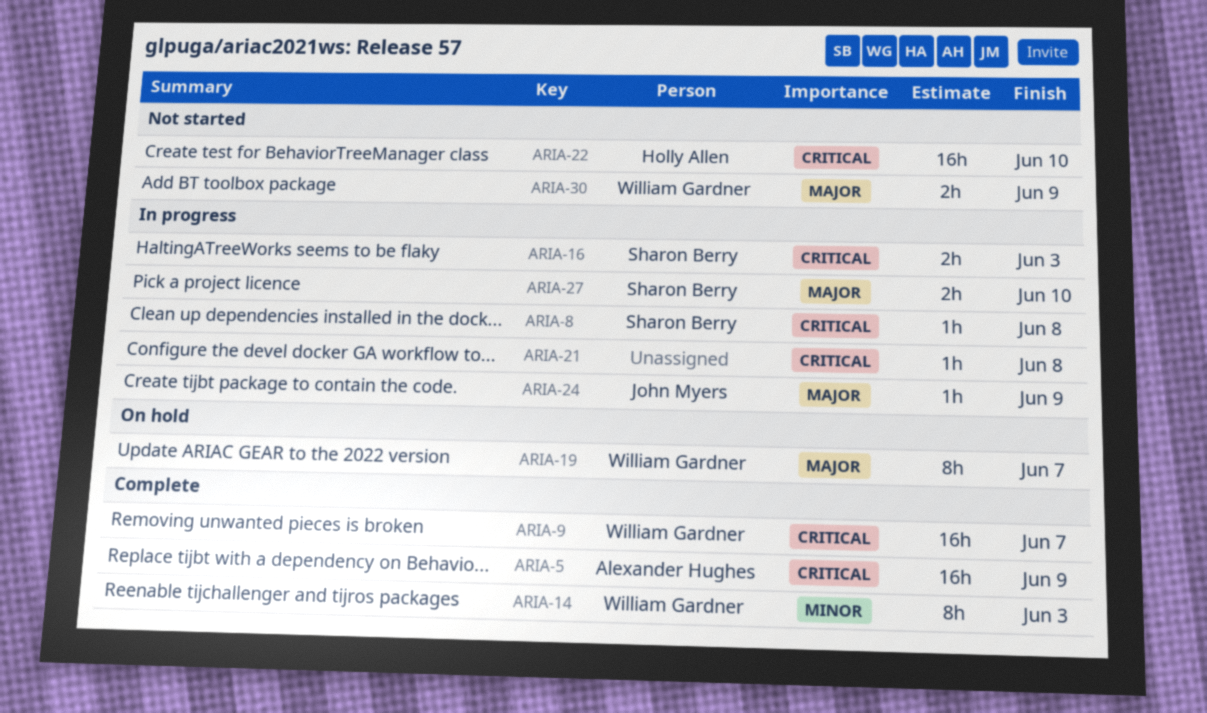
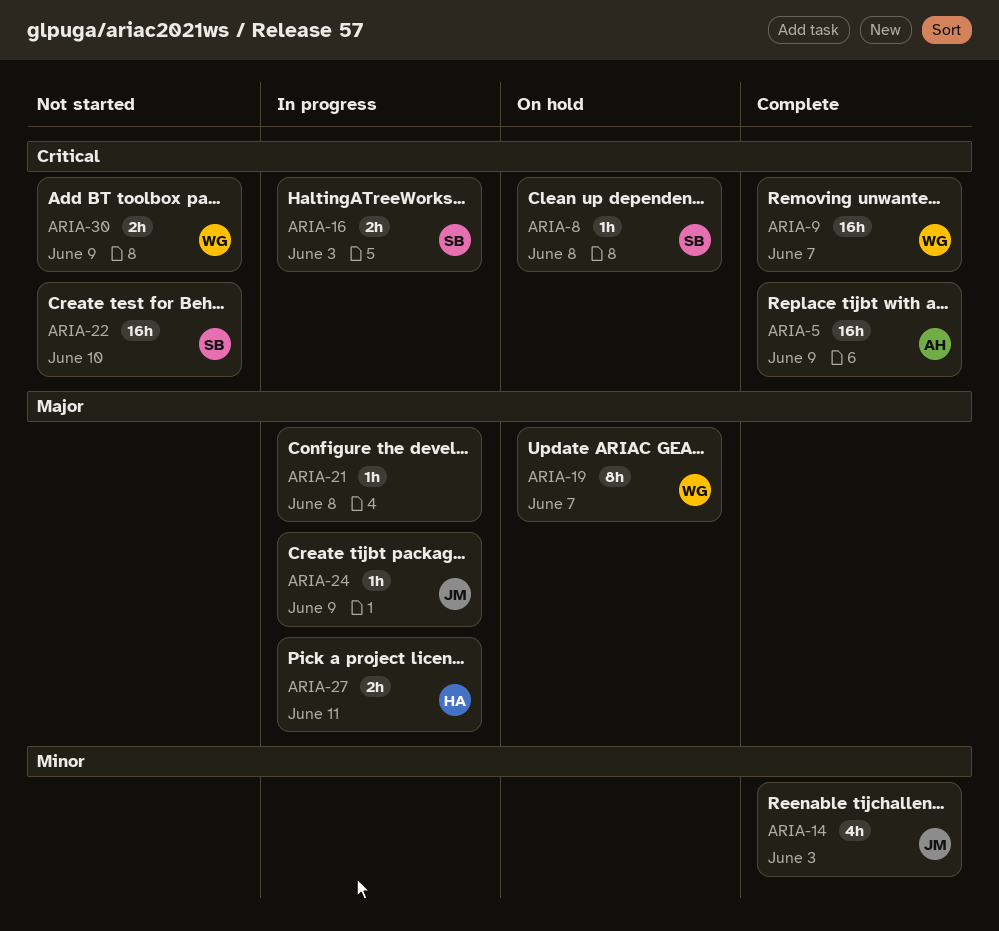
ARIA-8, status: In progress -> On hold
ARIA-14, owner: William Gardner -> John Myers
ARIA-14, estimate: 8h -> 4h
ARIA-21, priority: Critical -> Major
ARIA-22, owner: Holly Allen -> Sharon Berry
ARIA-27, owner: Sharon Berry -> Holly Allen
ARIA-27, due: Jun 10 -> Jun 11
ARIA-30, priority: Major -> Critical

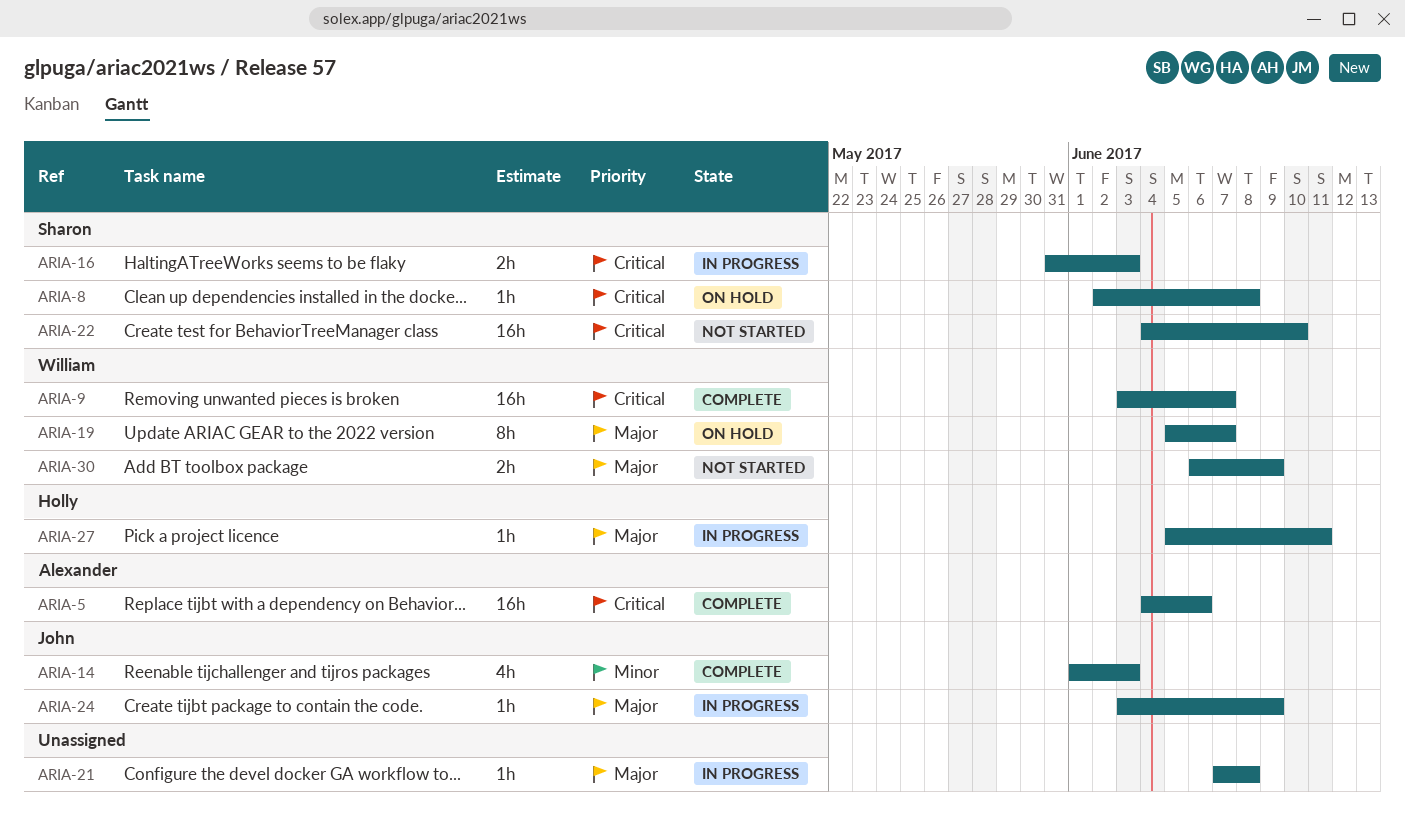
ARIA-5, due: Jun 9 -> Jun 6
ARIA-27, estimate: 2h -> 1h
ARIA-30, priority: Critical -> Major

